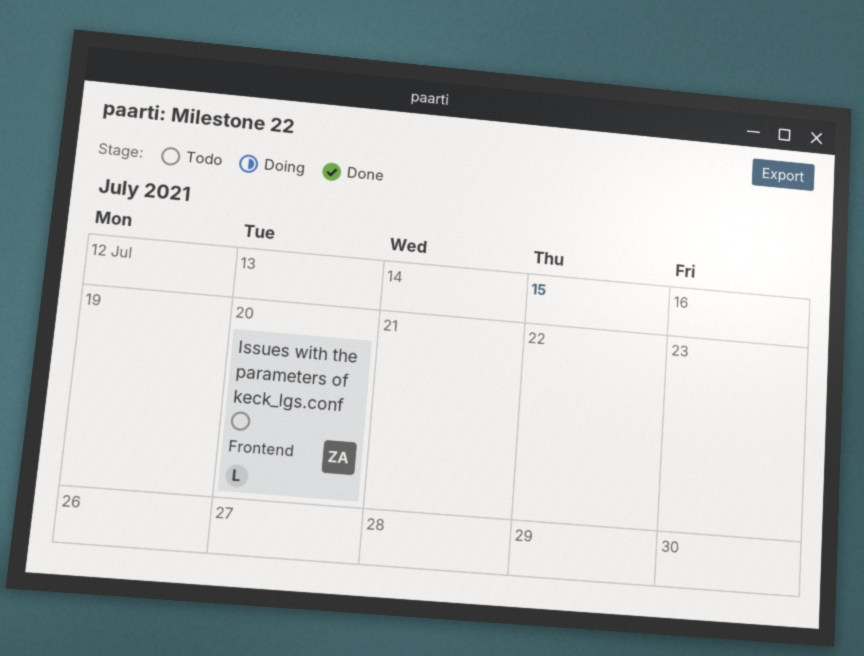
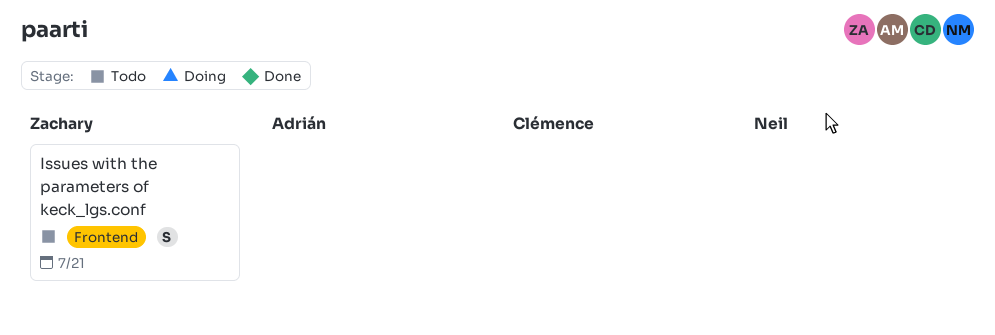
Issues with the parameters of keck_lgs.conf, estimate: L -> S
Issues with the parameters of keck_lgs.conf, due: Jul 20 -> Jul 21

